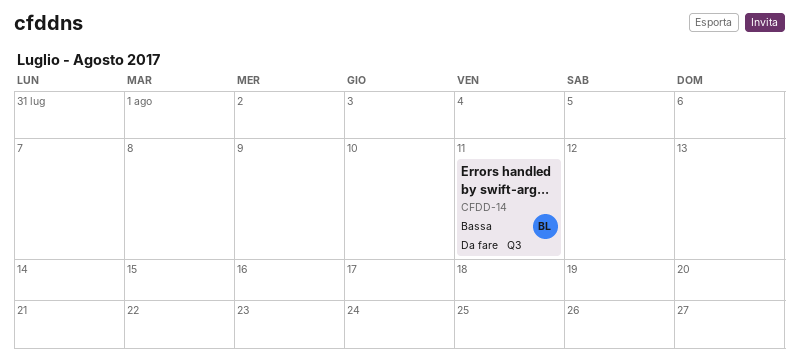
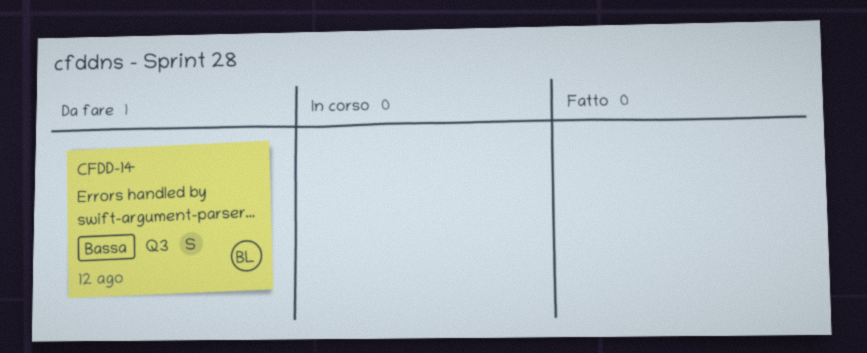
CFDD-14, due: Aug 11 -> Aug 12

